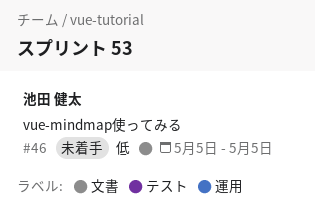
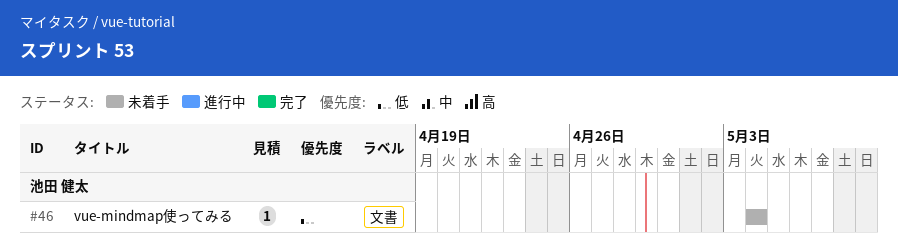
#46, start: May 5 -> May 4
#46, due: May 5 -> May 4

